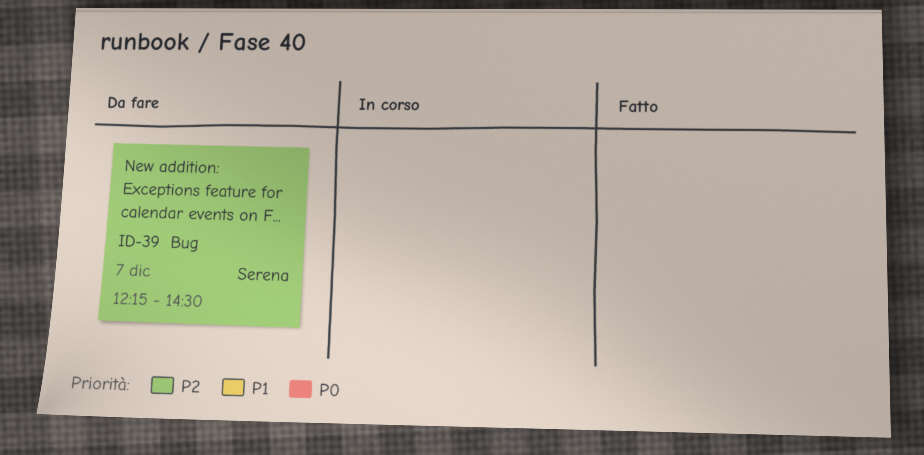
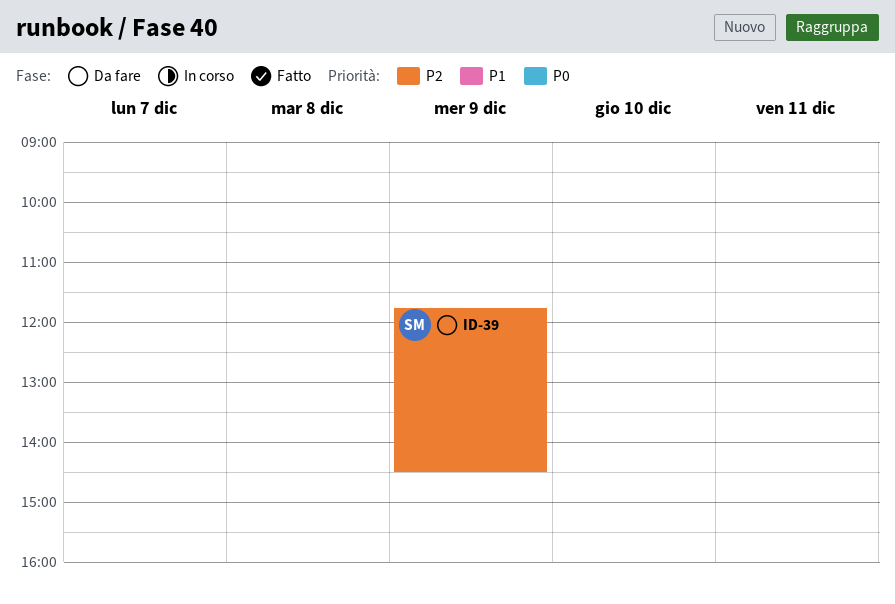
ID-39, day: Dec 7 -> Dec 9
ID-39, begins: 12:15 -> 11:45

